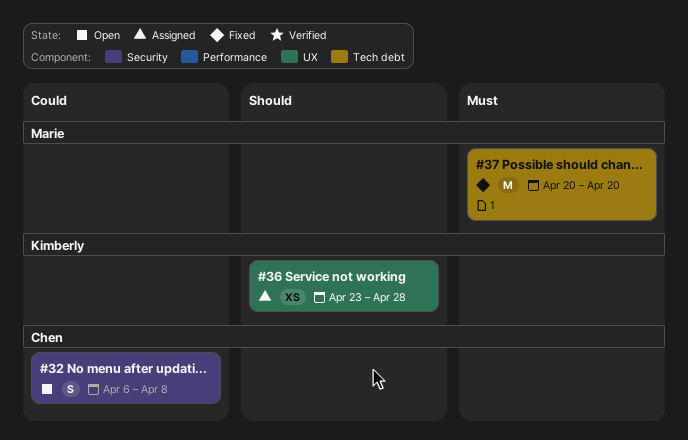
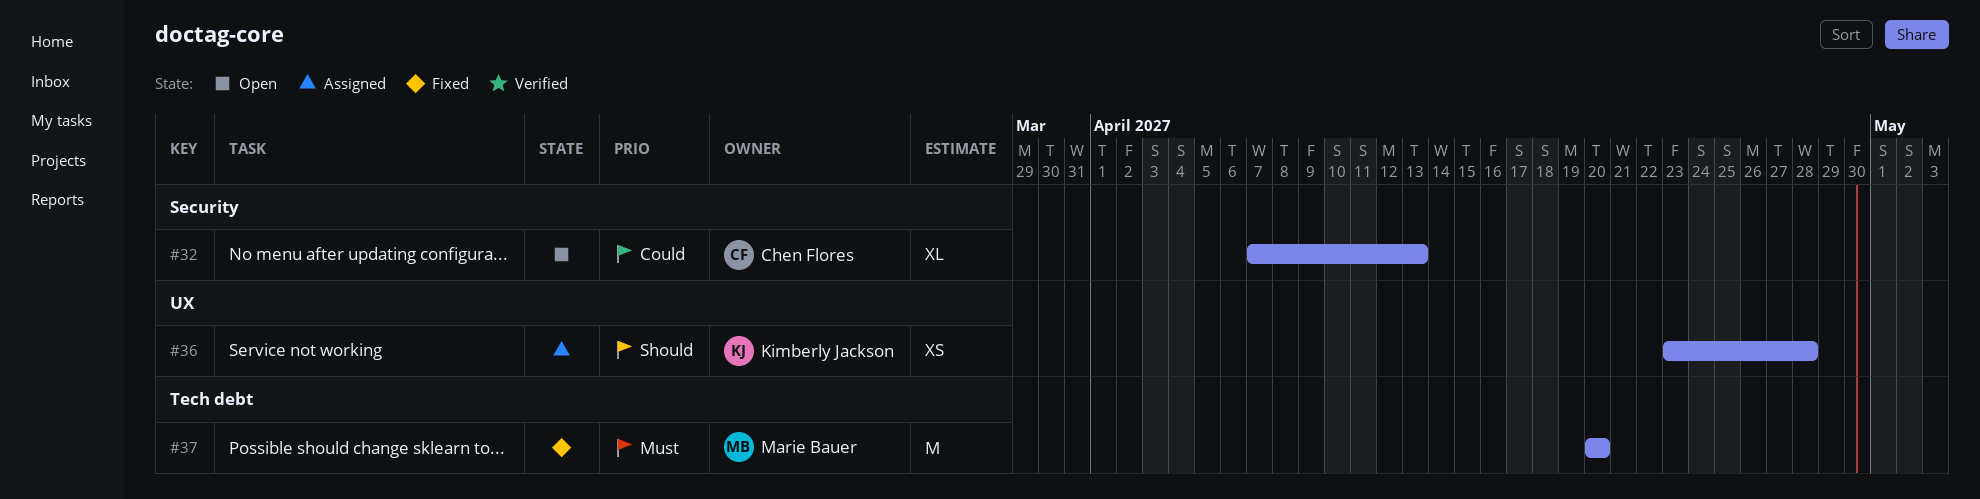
#32, estimate: S -> XL
#32, start: Apr 6 -> Apr 7
#32, due: Apr 8 -> Apr 13

